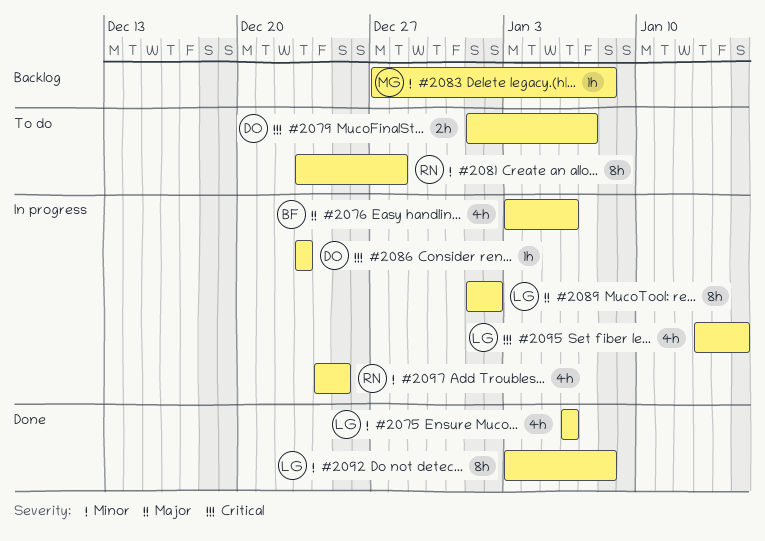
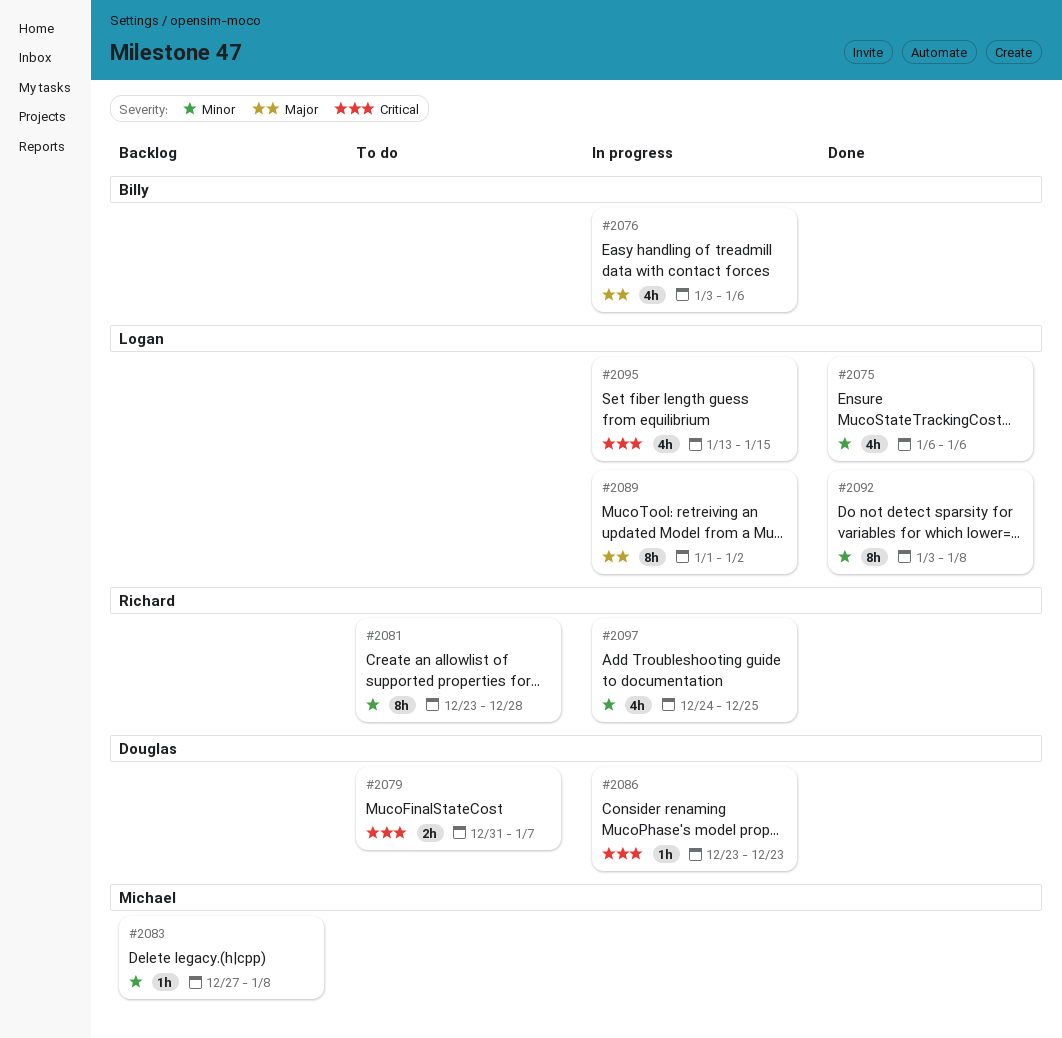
#2079, start: Jan 1 -> Dec 31

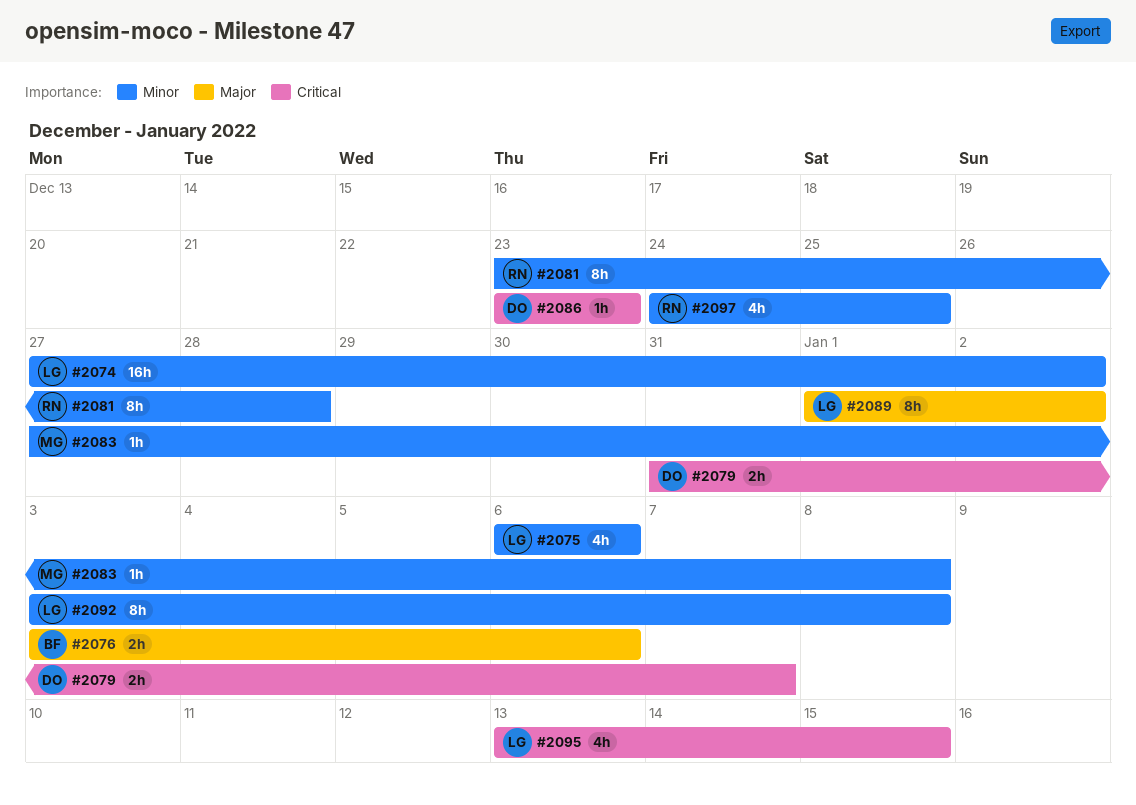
#2074: none -> present
#2076, estimate: 4h -> 2h

